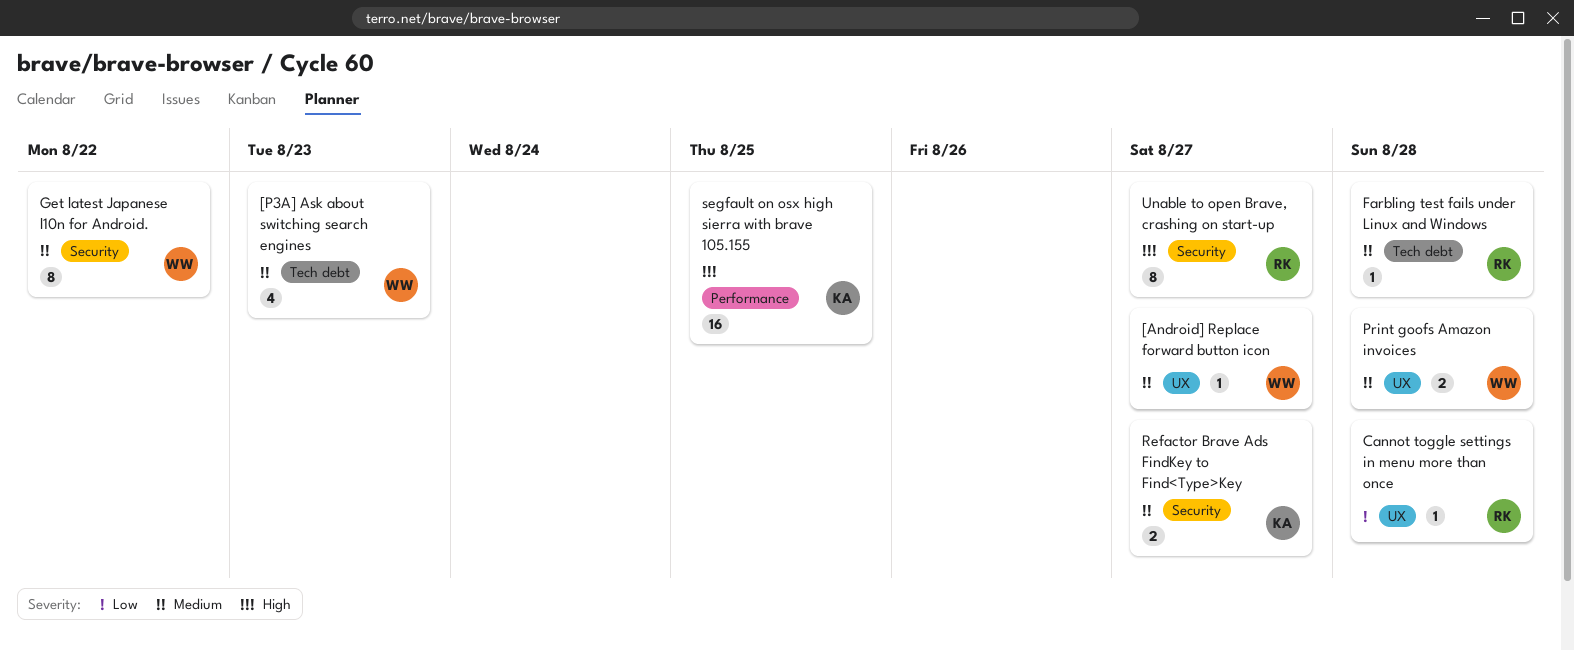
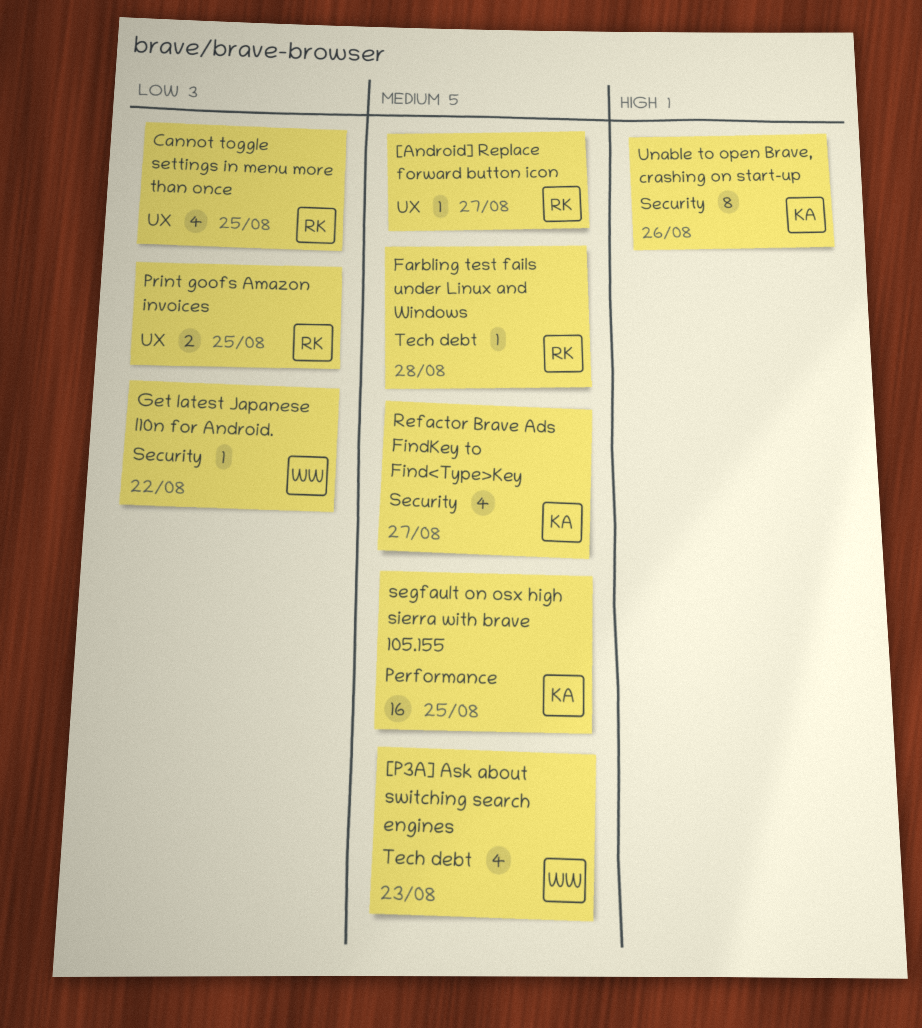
[Android] Replace forward button icon, owner: WW -> RK
Cannot toggle settings in menu more than once, estimate: 1 -> 4
Cannot toggle settings in menu more than once, due: Aug 28 -> Aug 25
Get latest Japanese l10n for Android., priority: Medium -> Low
Get latest Japanese l10n for Android., estimate: 8 -> 1
Print goofs Amazon invoices, owner: WW -> RK
Print goofs Amazon invoices, priority: Medium -> Low
Print goofs Amazon invoices, due: Aug 28 -> Aug 25
Refactor Brave Ads FindKey to Find<Type>Key, estimate: 2 -> 4
segfault on osx high sierra with brave 105.155, priority: High -> Medium
Unable to open Brave, crashing on start-up, owner: RK -> KA
Unable to open Brave, crashing on start-up, due: Aug 27 -> Aug 26

